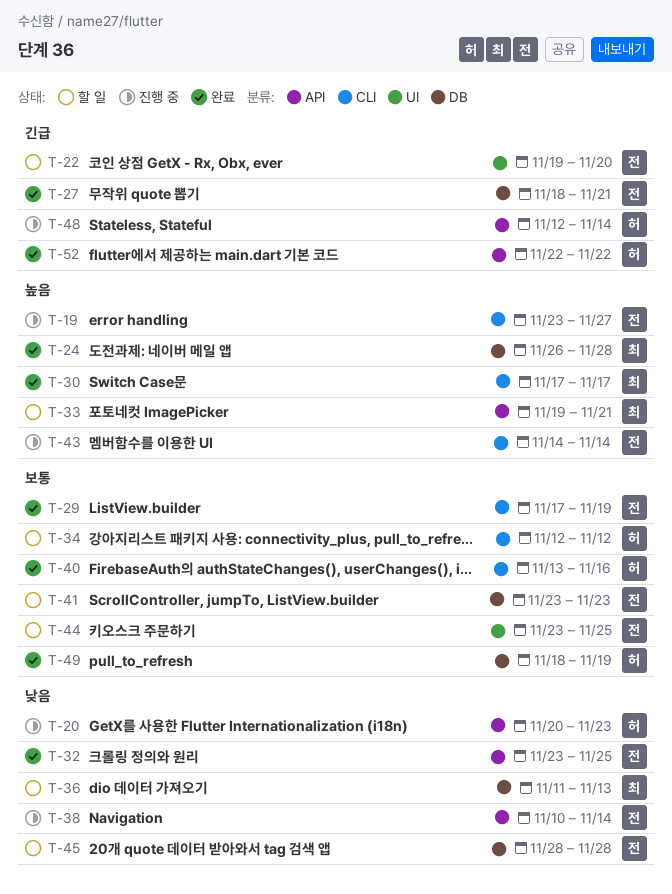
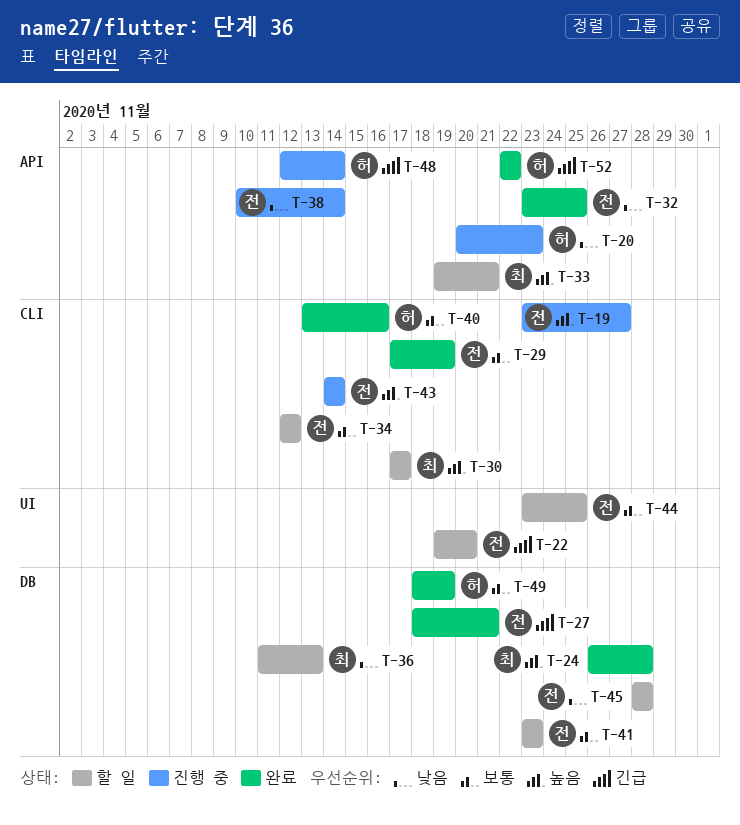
T-30, status: 완료 -> 할 일
T-34, owner: 허 -> 전

